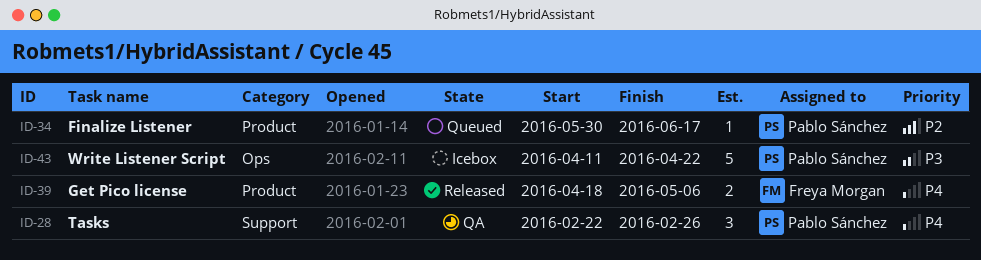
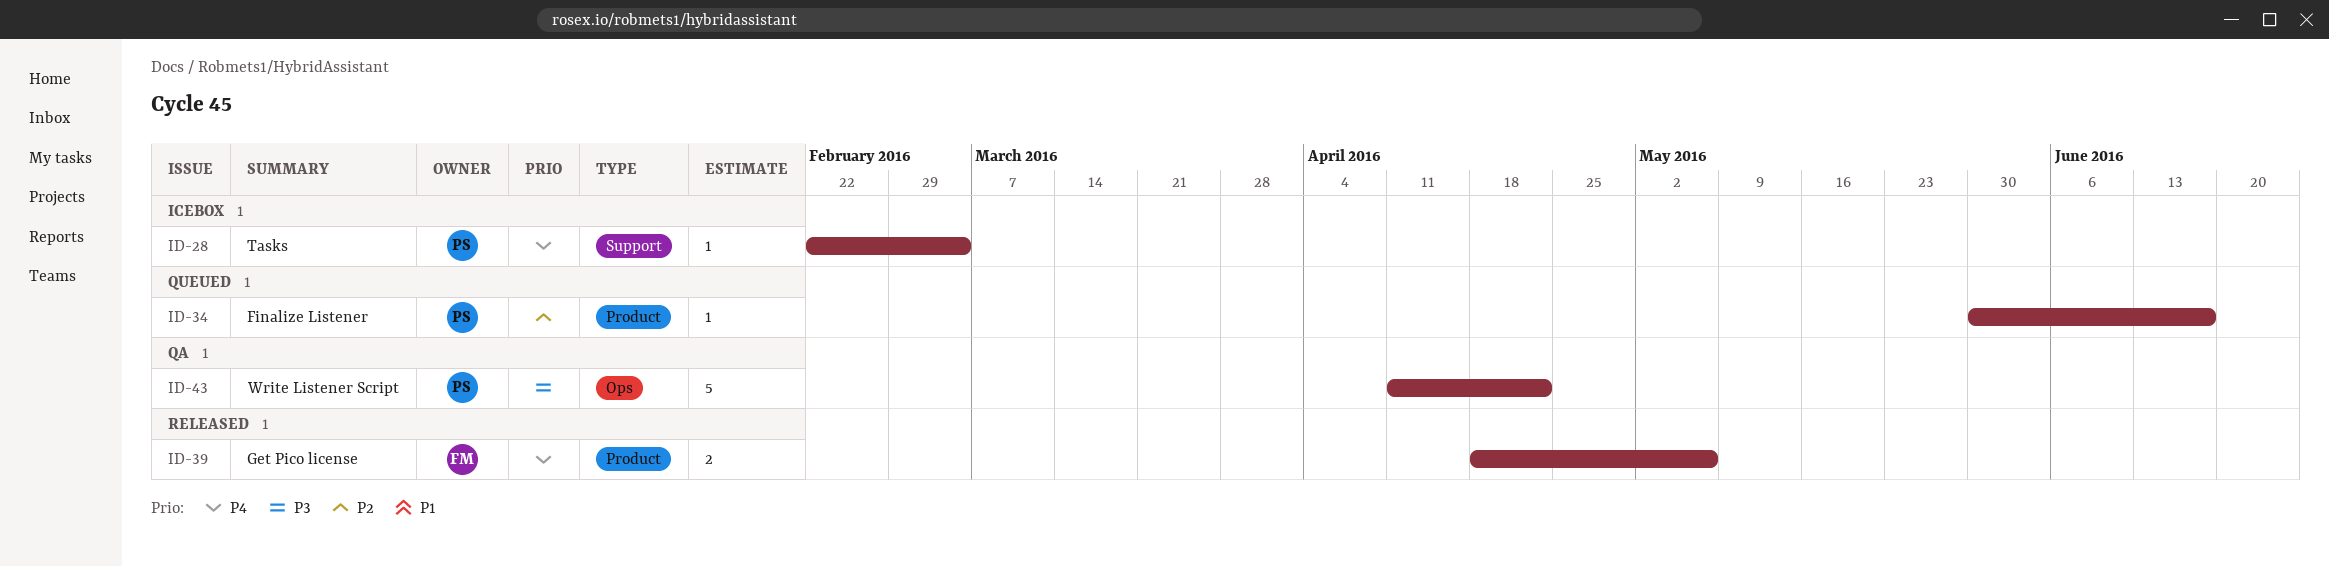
ID-28, status: QA -> Icebox
ID-28, estimate: 3 -> 1
ID-28, due: Feb 26 -> Mar 4
ID-43, status: Icebox -> QA

